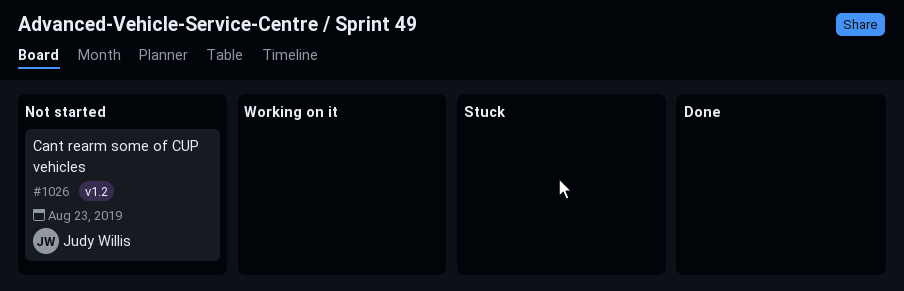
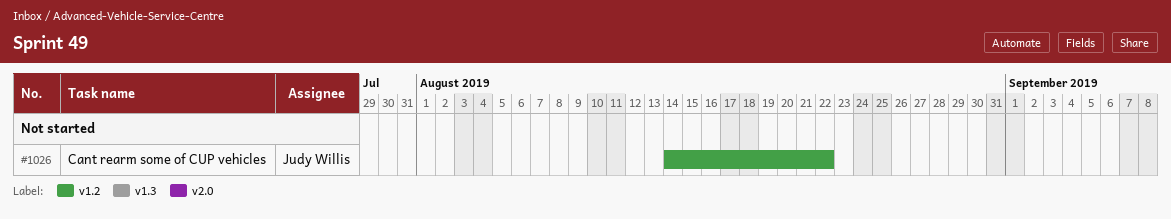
#1026, due: Aug 23 -> Aug 22

